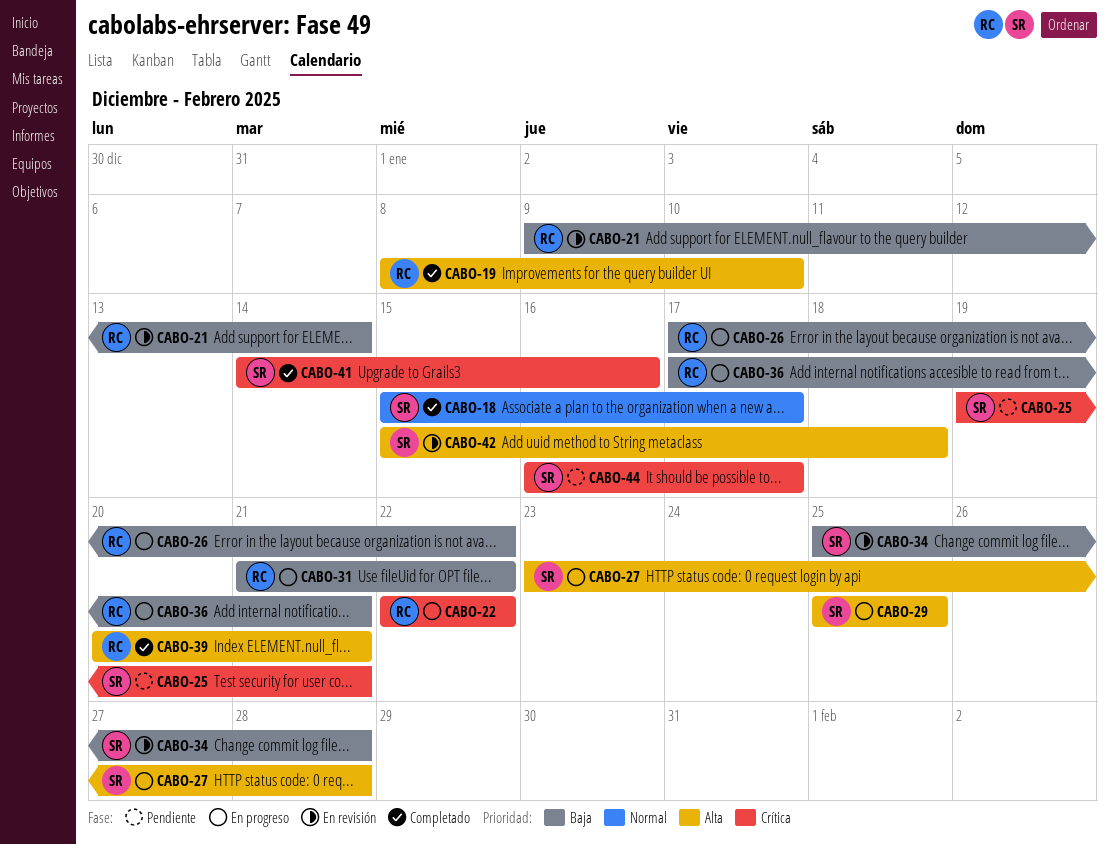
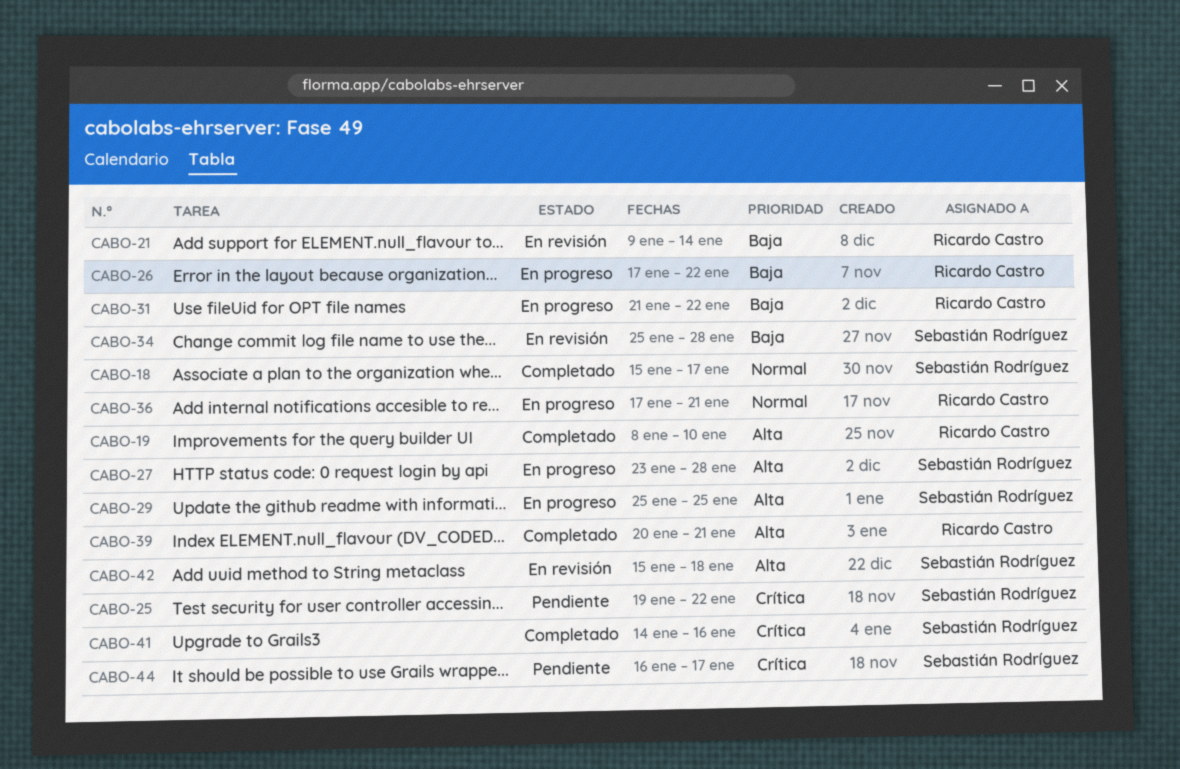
CABO-22: present -> none
CABO-25, due: Jan 21 -> Jan 22
CABO-36, priority: Baja -> Normal

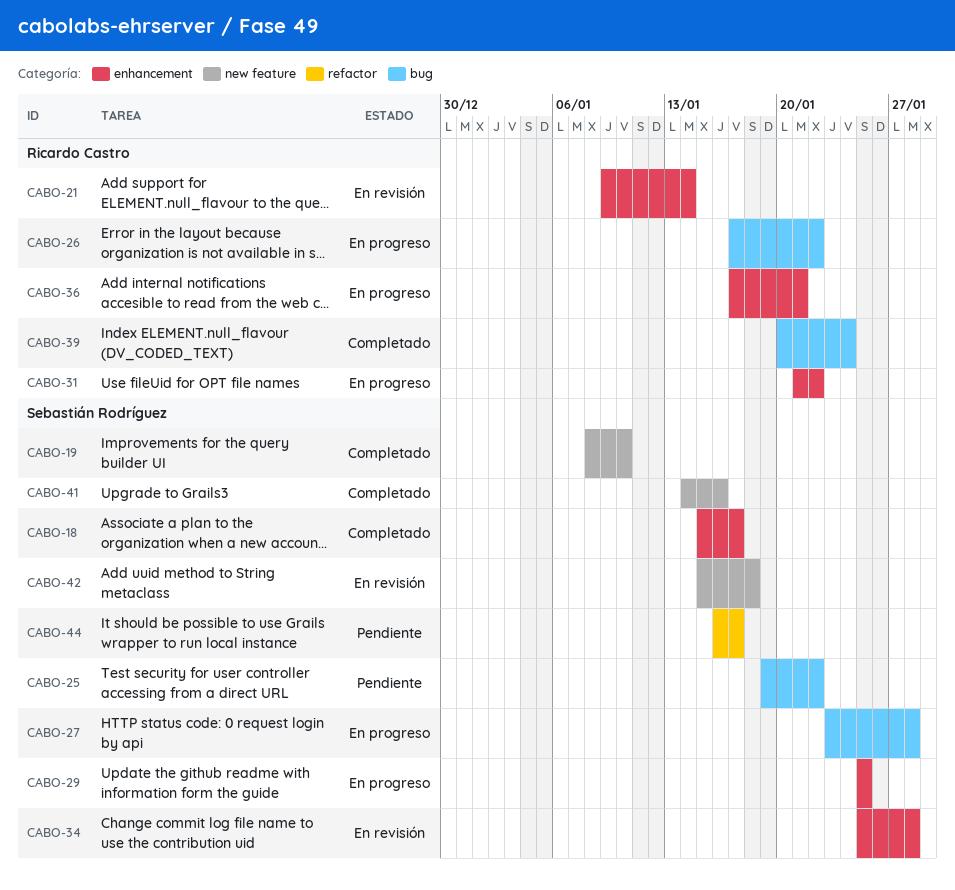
CABO-19, owner: Ricardo Castro -> Sebastián Rodríguez
CABO-39, due: Jan 21 -> Jan 24

